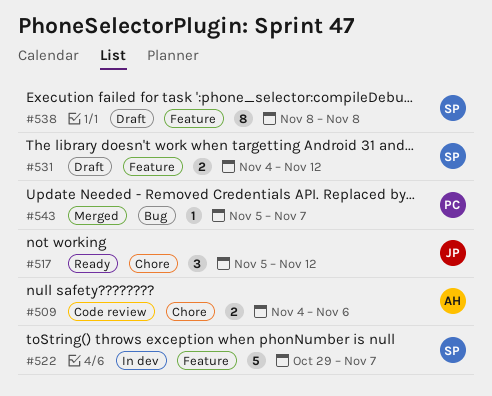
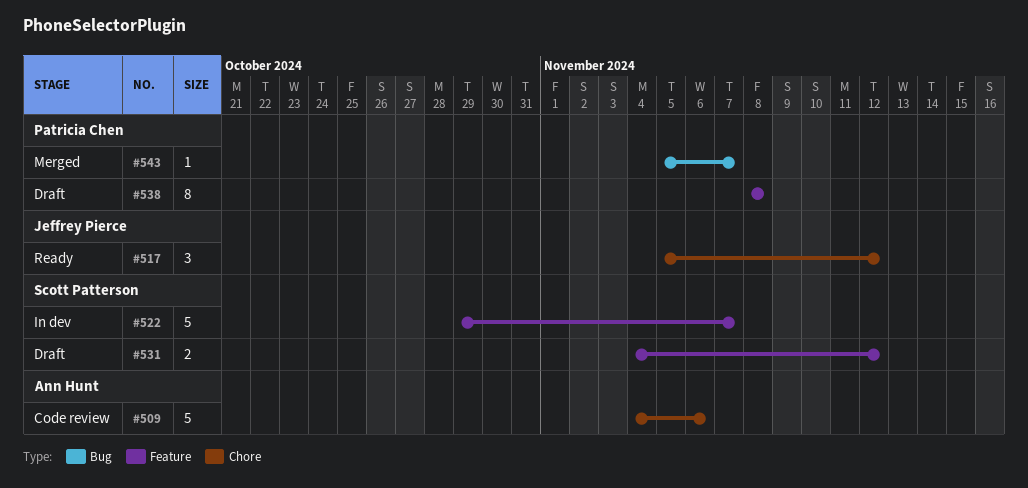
#509, estimate: 2 -> 5
#538, owner: Scott Patterson -> Patricia Chen

